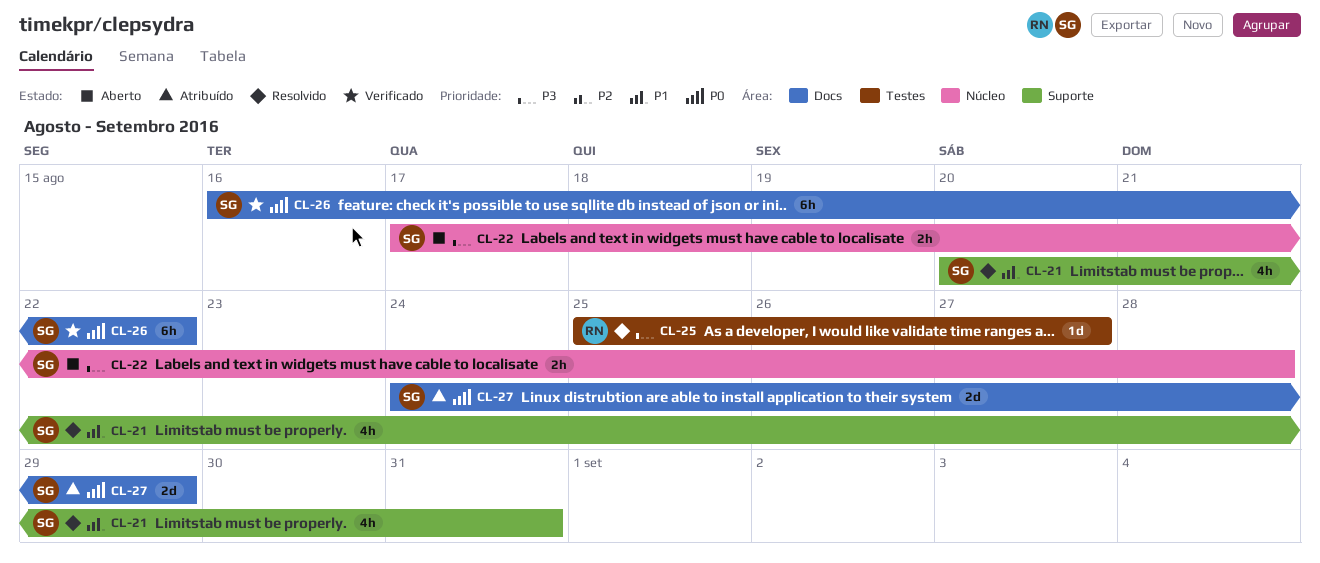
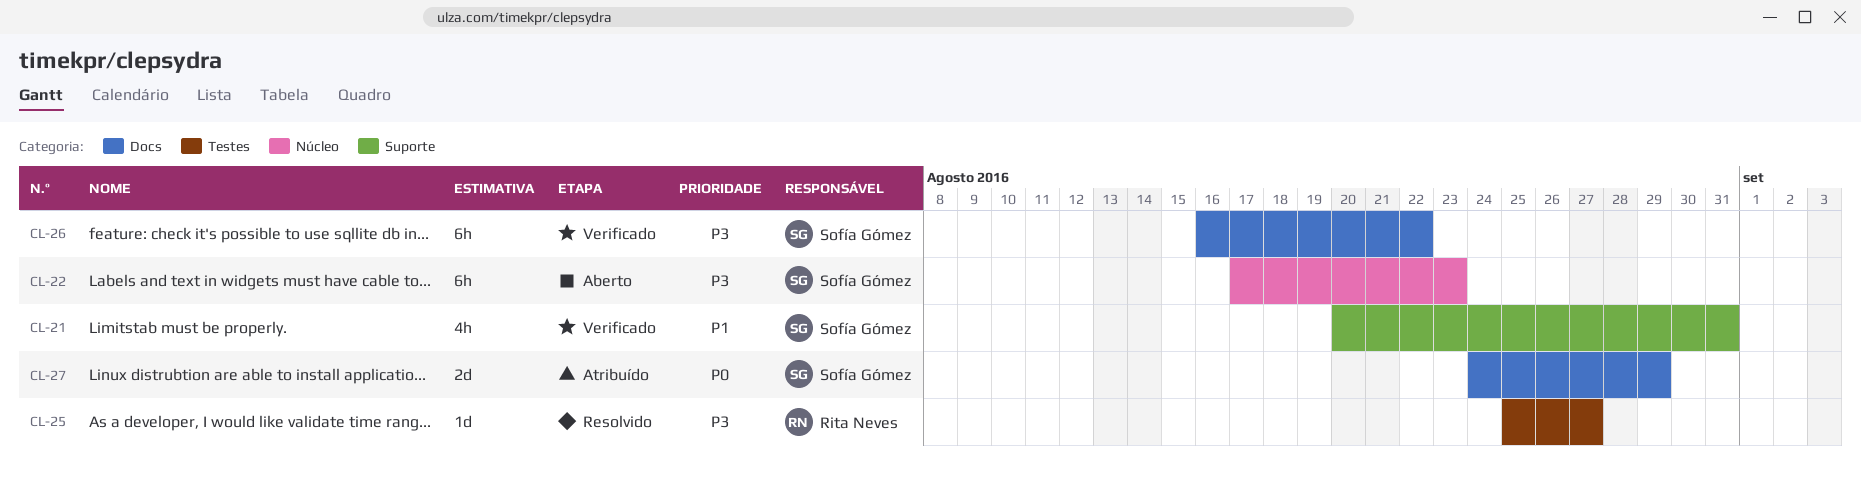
CL-21, status: Resolvido -> Verificado
CL-22, estimate: 2h -> 6h
CL-22, due: Aug 28 -> Aug 23
CL-26, priority: P0 -> P3

